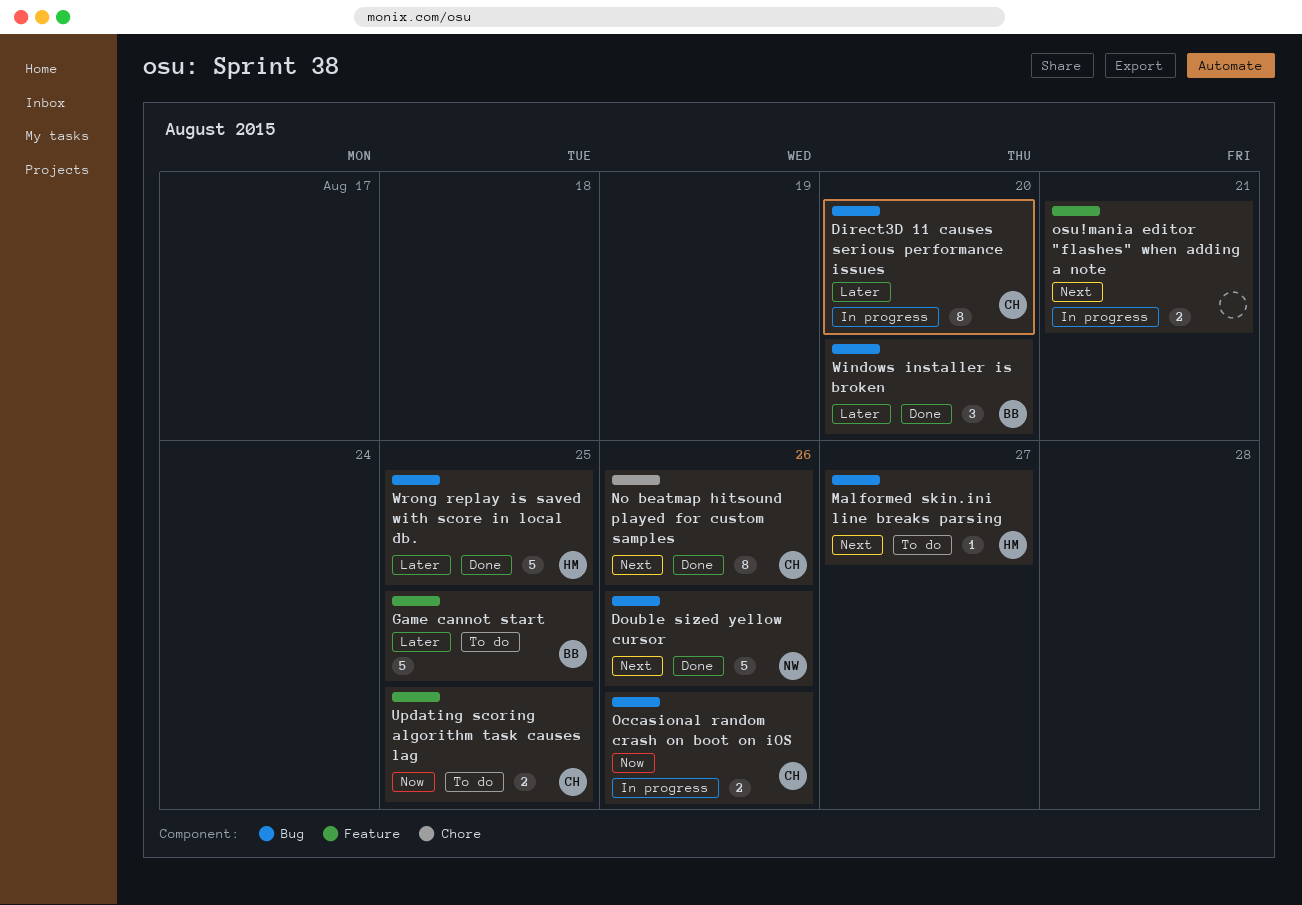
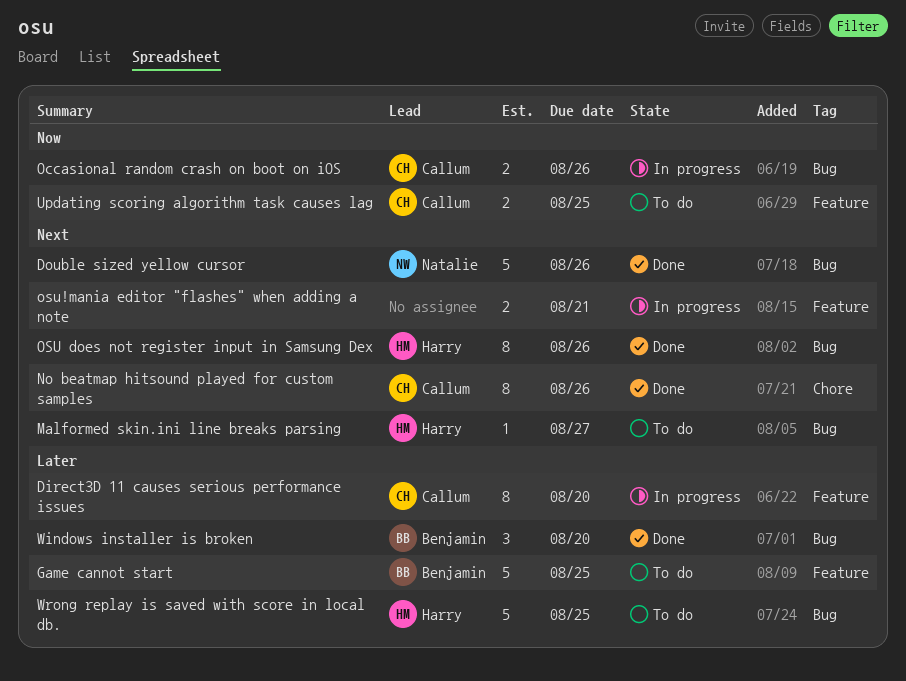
Direct3D 11 causes serious performance issues, label: Bug -> Feature
OSU does not register input in Samsung Dex: none -> present
Wrong replay is saved with score in local db., status: Done -> To do

